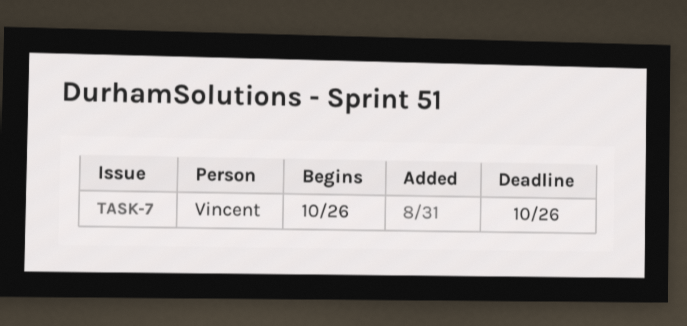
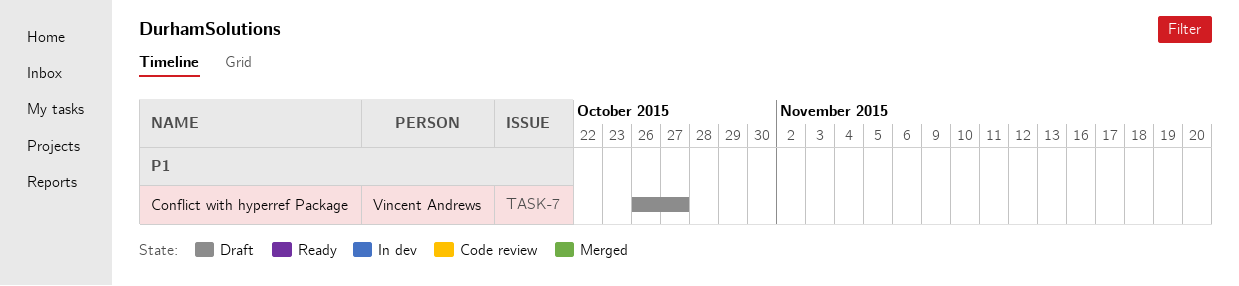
TASK-7, due: Oct 26 -> Oct 27

